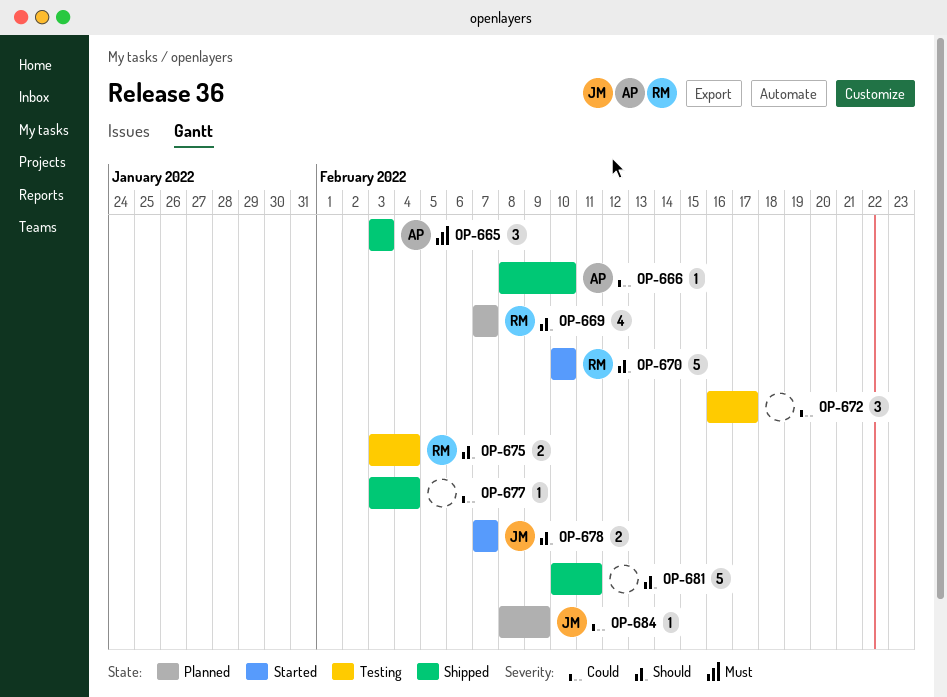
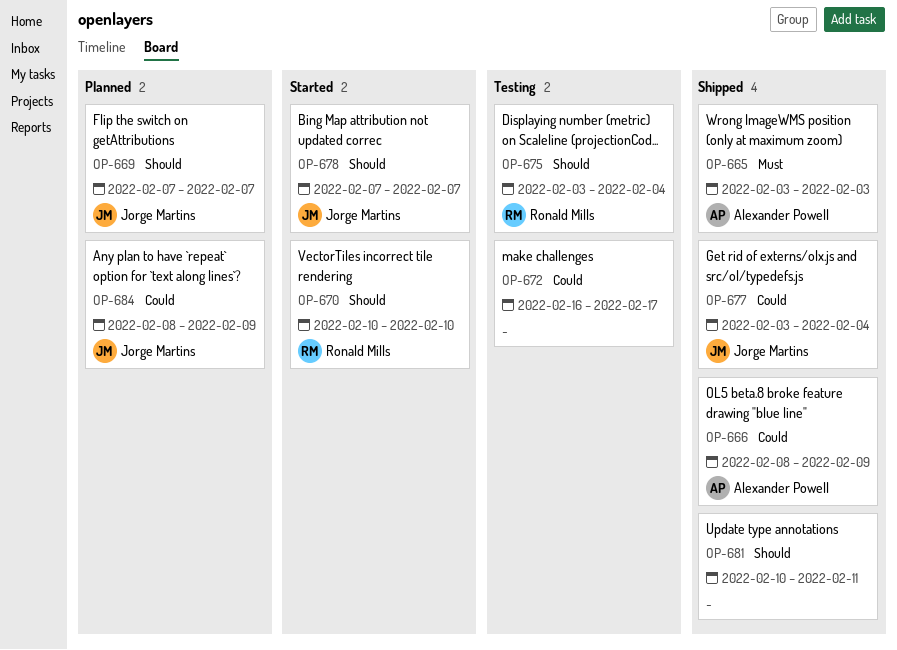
OP-666, due: Feb 10 -> Feb 9
OP-669, owner: Ronald Mills -> Jorge Martins
OP-677, owner: none -> Jorge Martins

